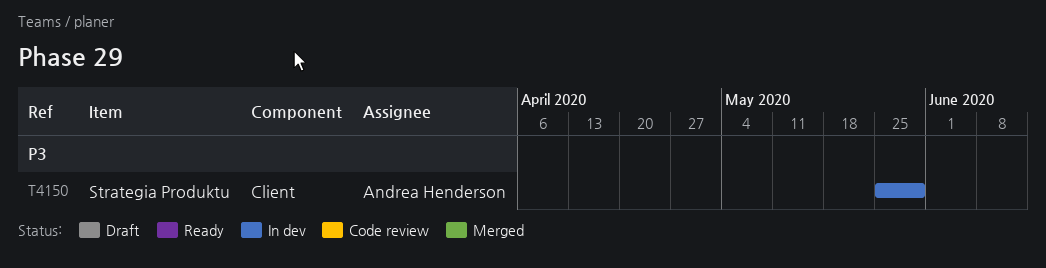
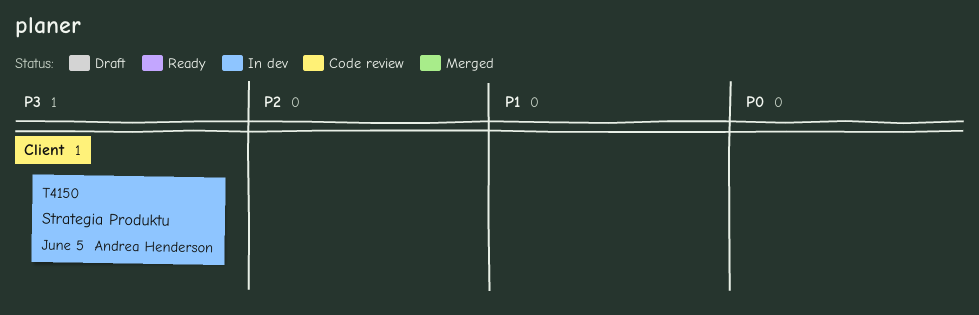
T4150, due: May 29 -> Jun 5

